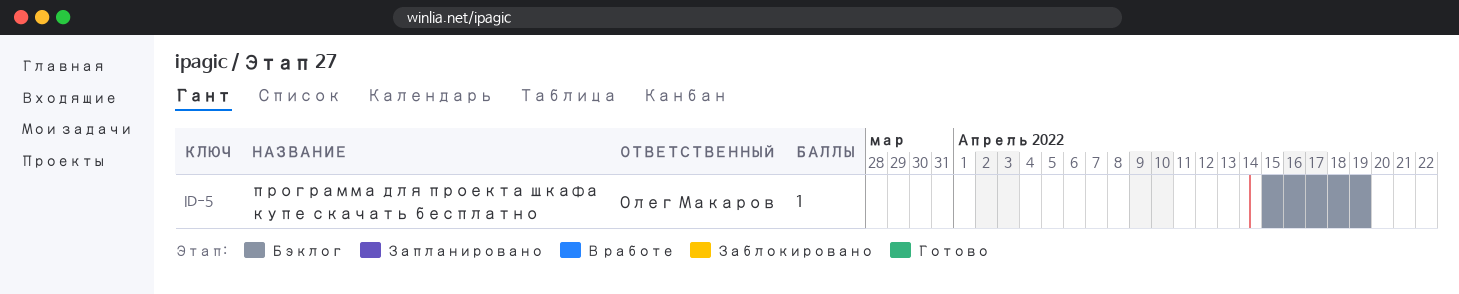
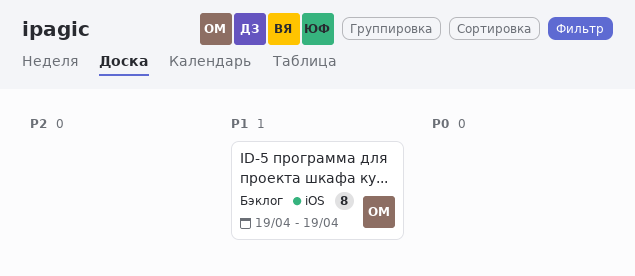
ID-5, estimate: 1 -> 8
ID-5, start: Apr 15 -> Apr 19

